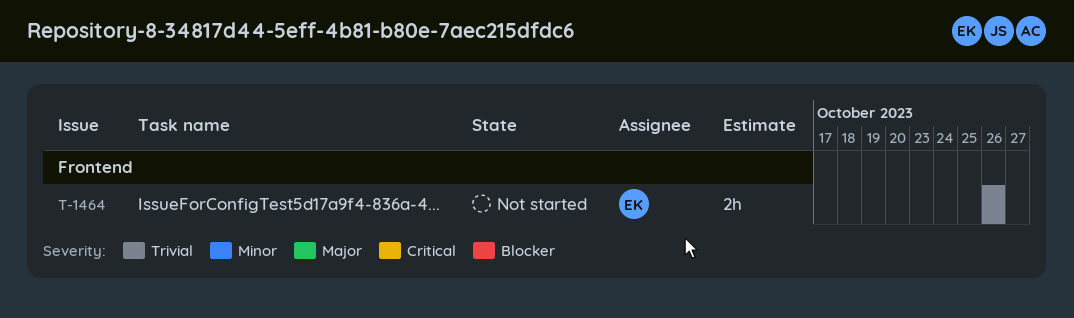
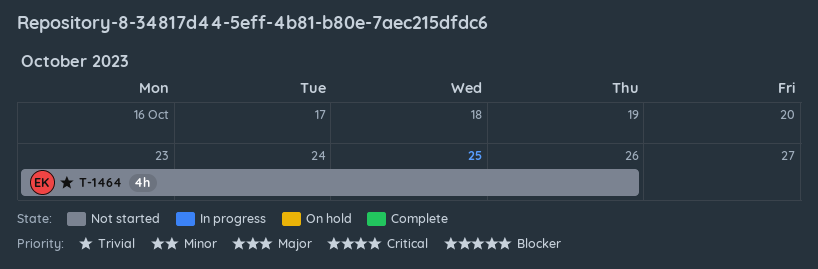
T-1464, estimate: 2h -> 4h
T-1464, start: Oct 26 -> Oct 23

